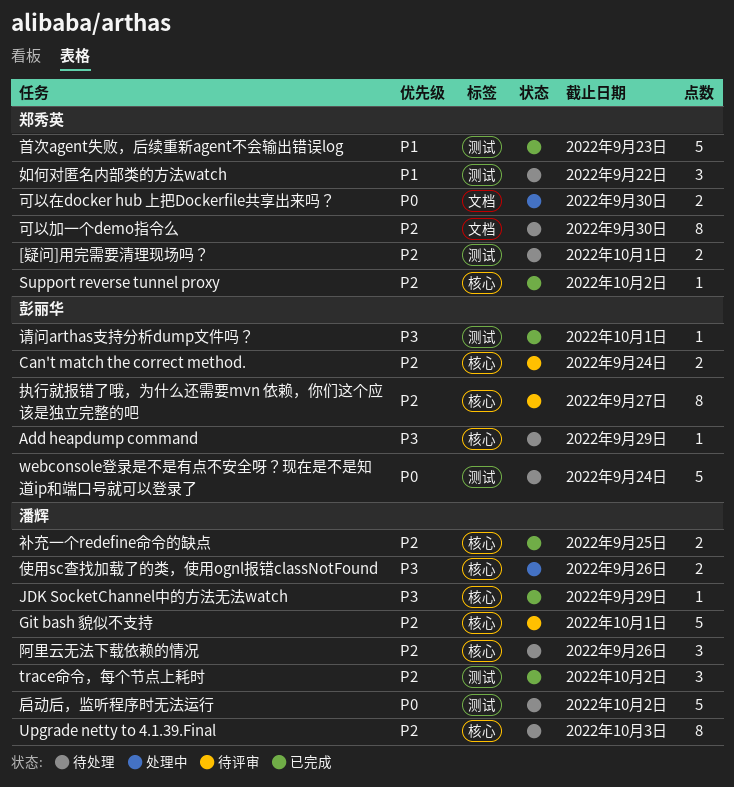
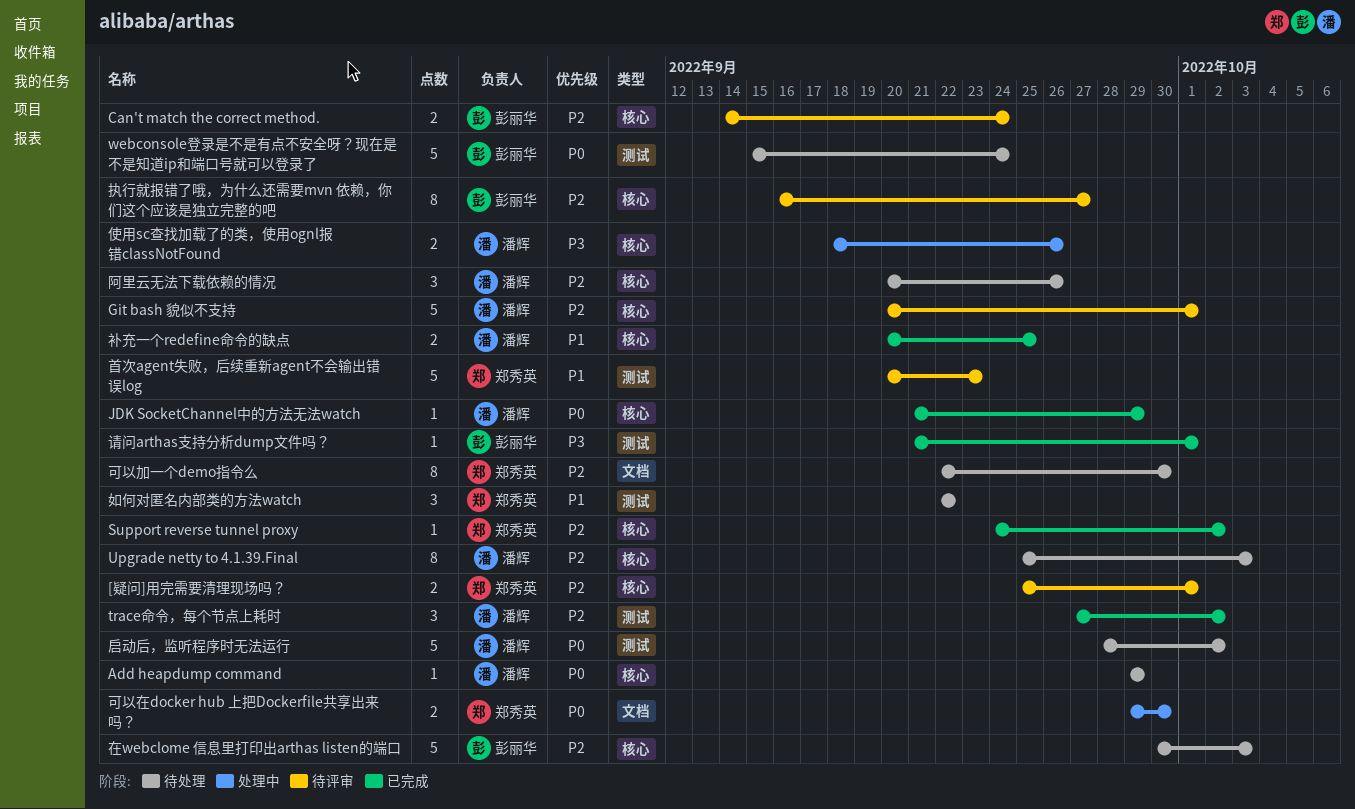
[疑问]用完需要清理现场吗？, status: 待处理 -> 待评审
[疑问]用完需要清理现场吗？, label: 测试 -> 核心
Add heapdump command, owner: 彭丽华 -> 潘辉
Add heapdump command, priority: P3 -> P0
JDK SocketChannel中的方法无法watch, priority: P3 -> P0
在webclome 信息里打印出arthas listen的端口: none -> present
补充一个redefine命令的缺点, priority: P2 -> P1
首次agent失败，后续重新agent不会输出错误log, status: 已完成 -> 待评审

